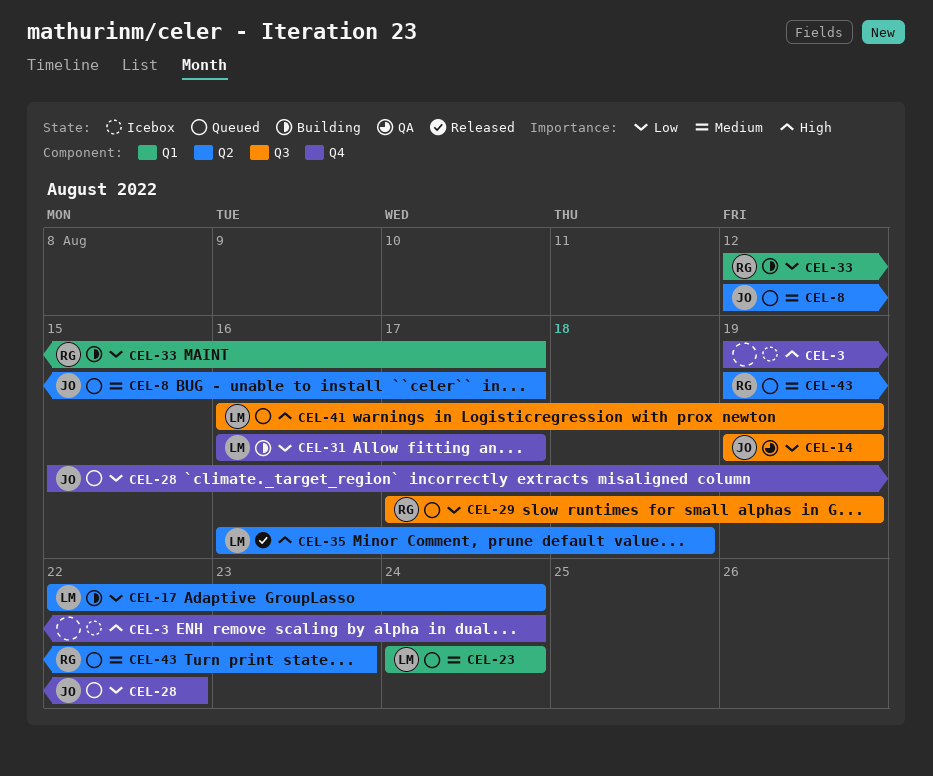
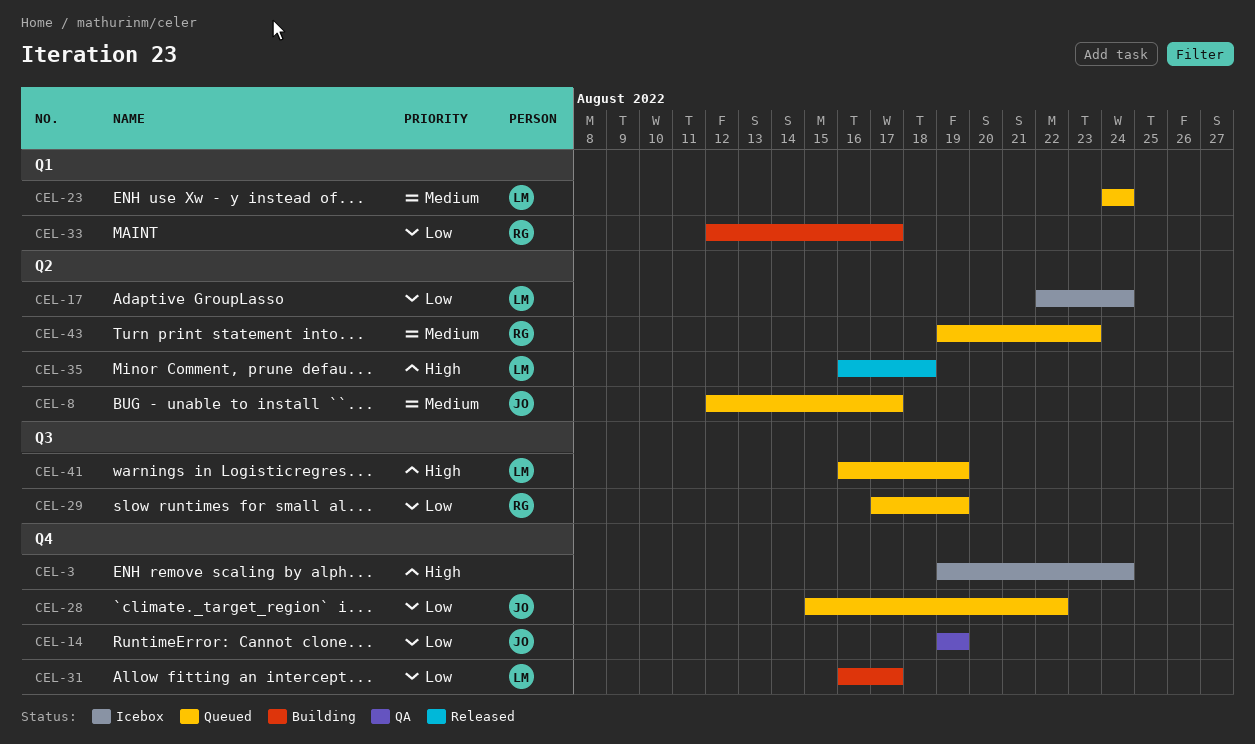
CEL-14, label: Q3 -> Q4
CEL-17, status: Building -> Icebox

